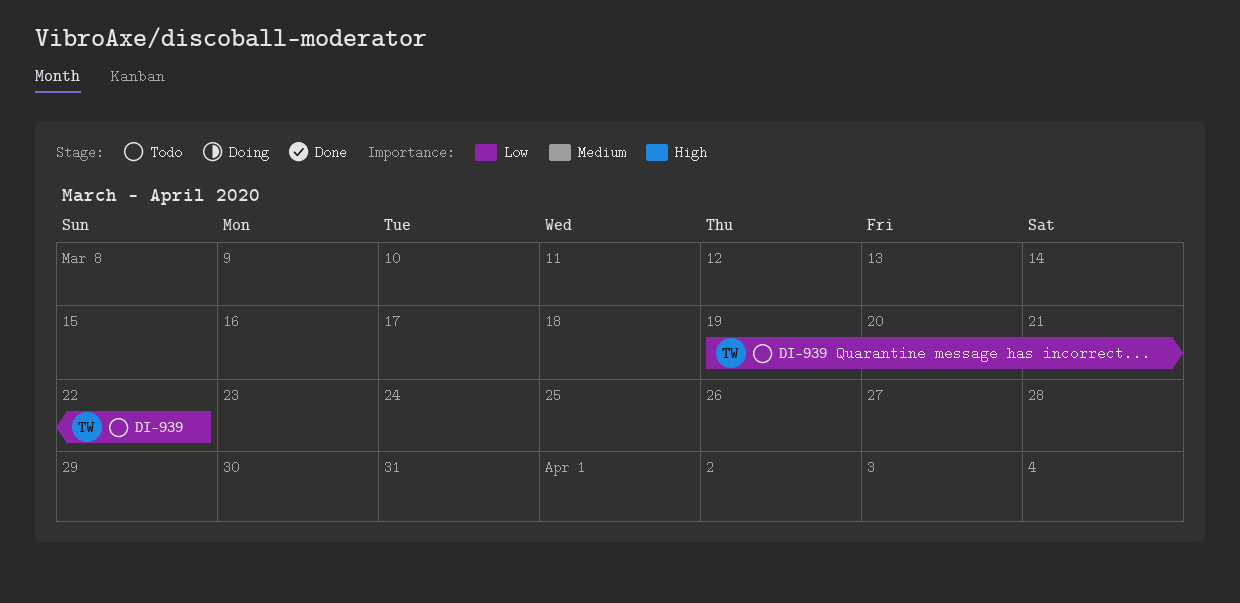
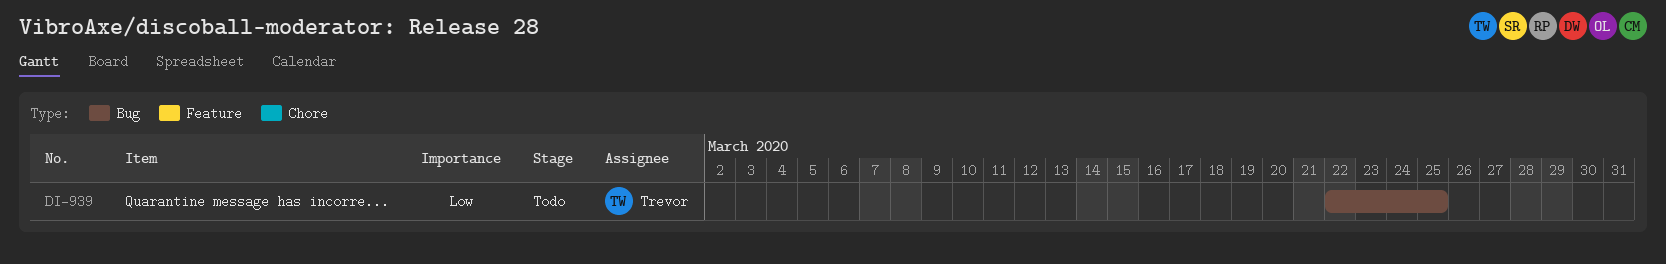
DI-939, start: Mar 19 -> Mar 22
DI-939, due: Mar 22 -> Mar 25

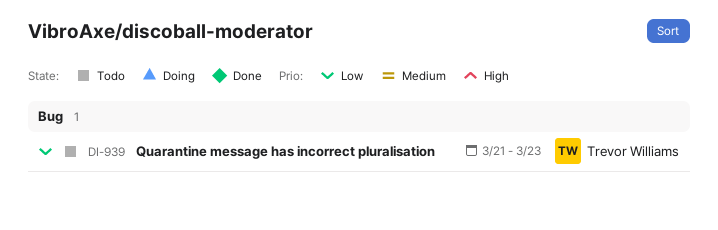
DI-939, start: Mar 22 -> Mar 21
DI-939, due: Mar 25 -> Mar 23

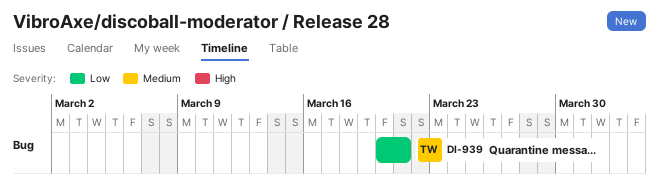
DI-939, start: Mar 21 -> Mar 20
DI-939, due: Mar 23 -> Mar 21

